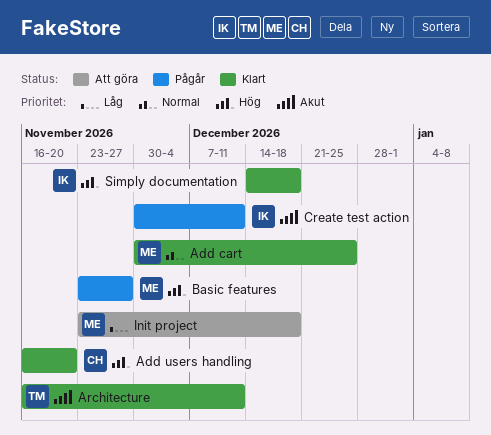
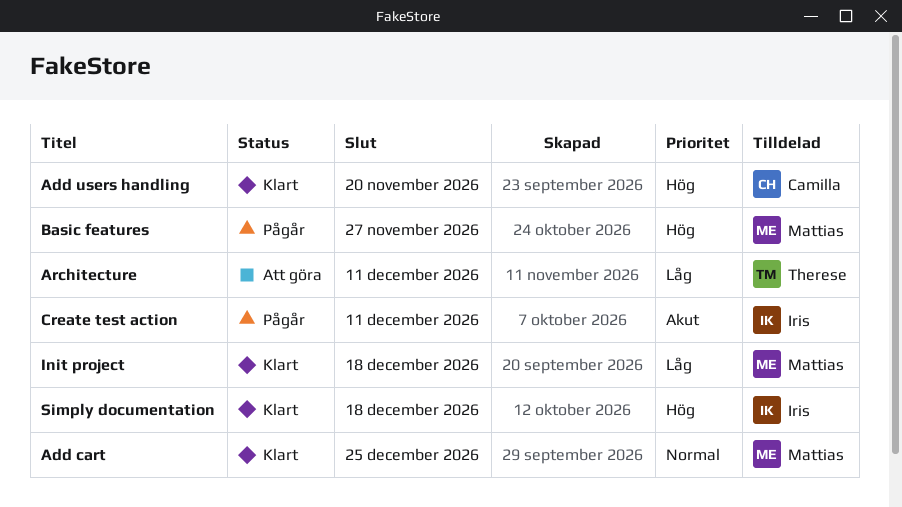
Architecture, status: Klart -> Att göra
Architecture, priority: Akut -> Låg
Init project, status: Att göra -> Klart

